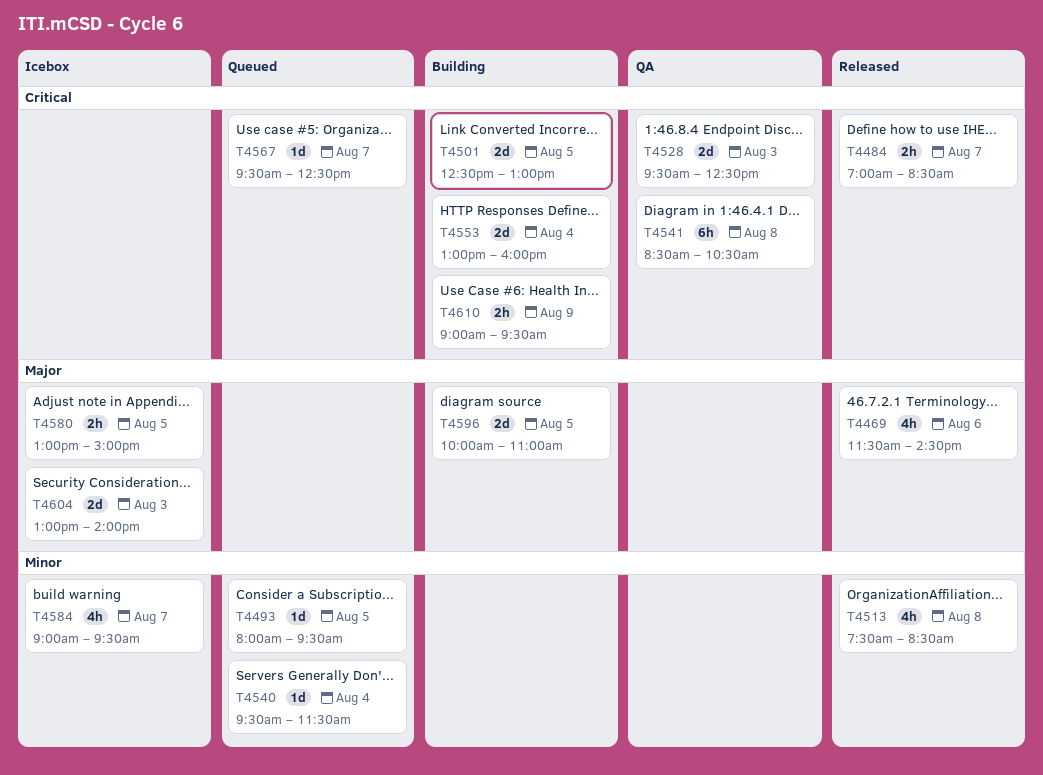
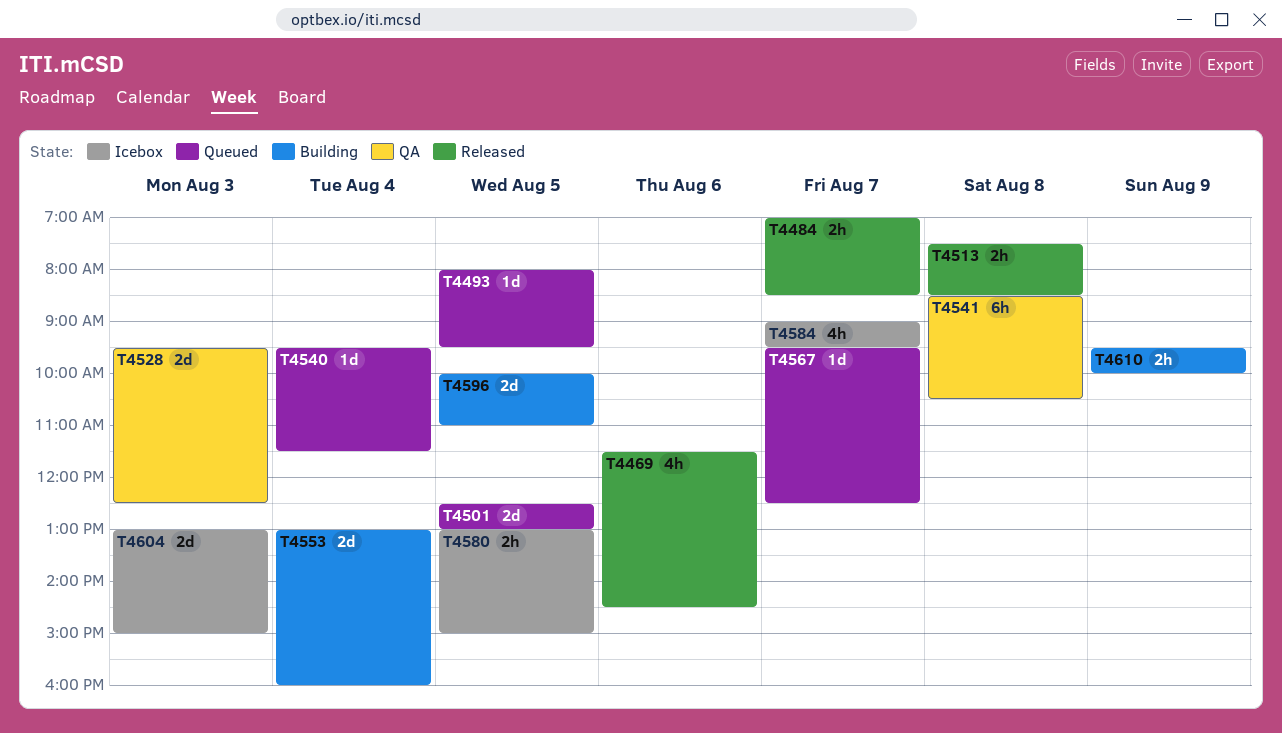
T4501, status: Building -> Queued
T4513, estimate: 4h -> 2h
T4604, ends: 14:00 -> 15:00
T4610, begins: 09:00 -> 09:30
T4610, ends: 09:30 -> 10:00

